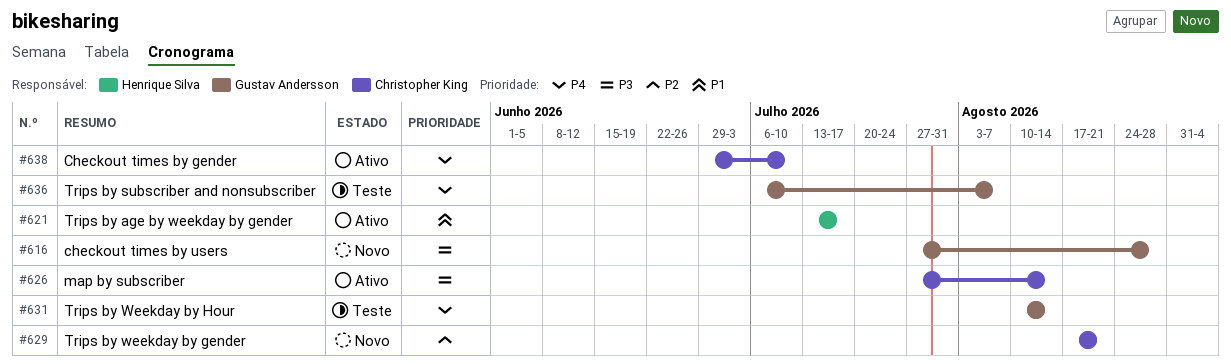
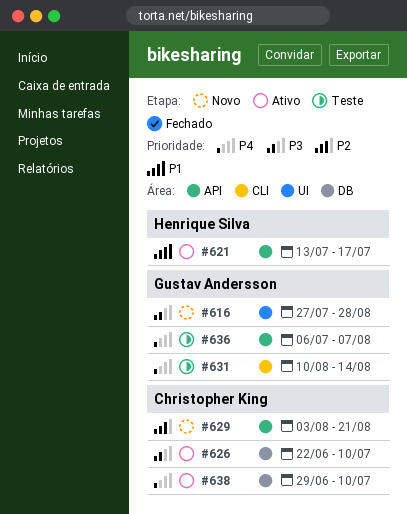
#626, start: Jul 27 -> Jun 22
#626, due: Aug 14 -> Jul 10
#629, start: Aug 17 -> Aug 3

